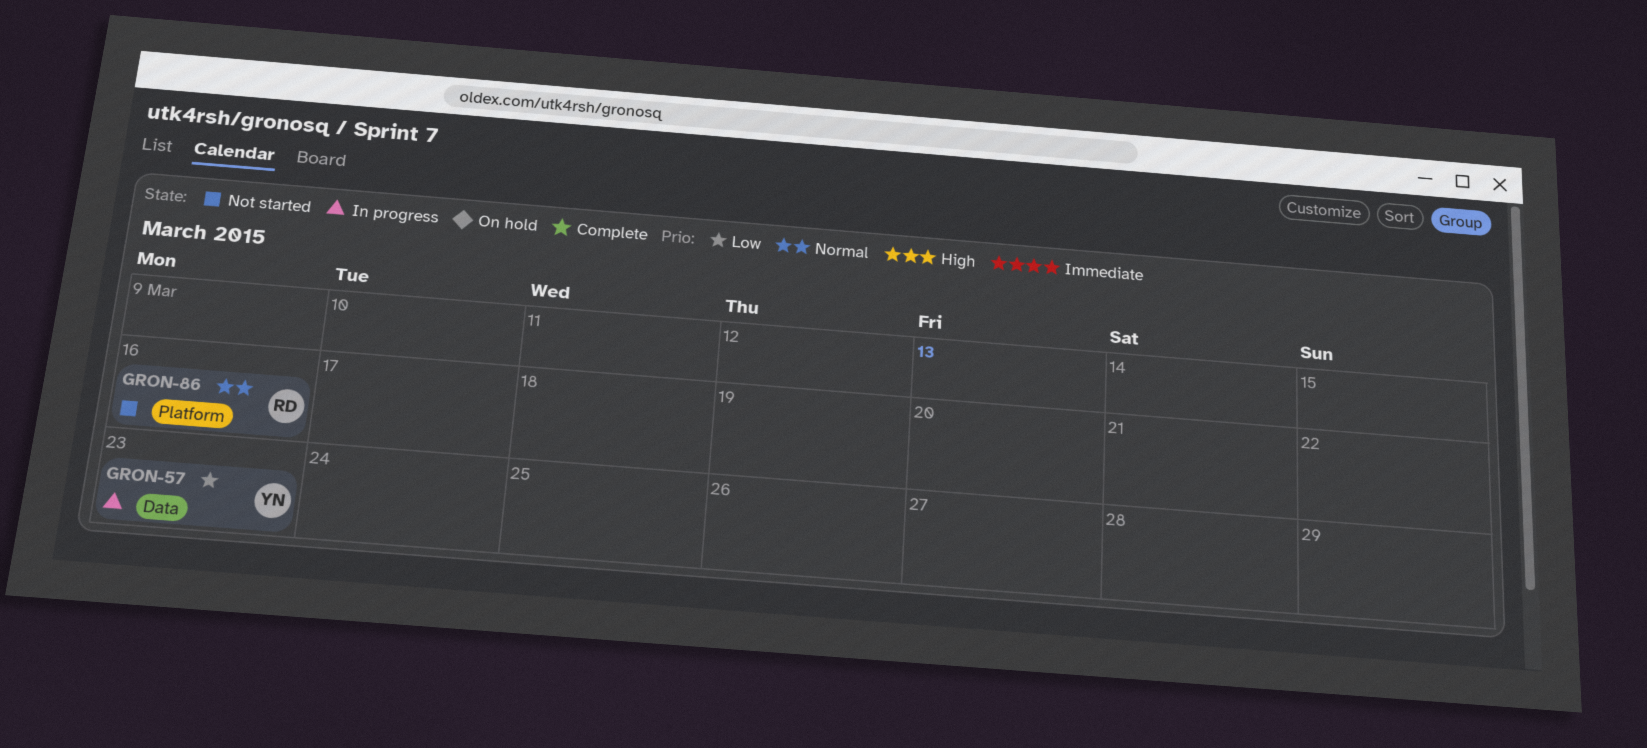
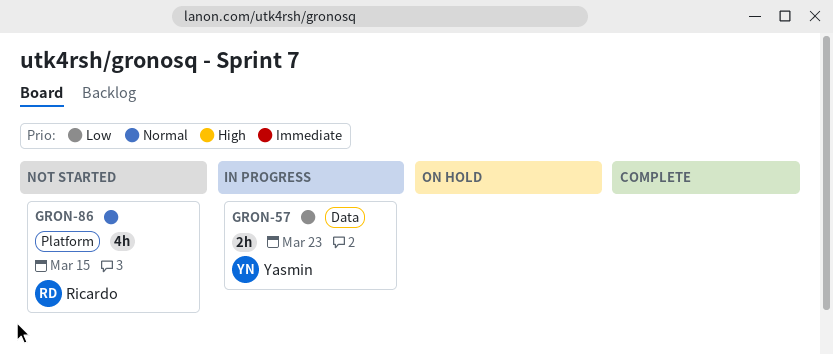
GRON-86, due: Mar 16 -> Mar 15

